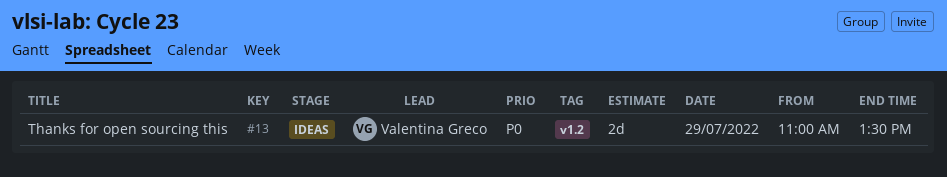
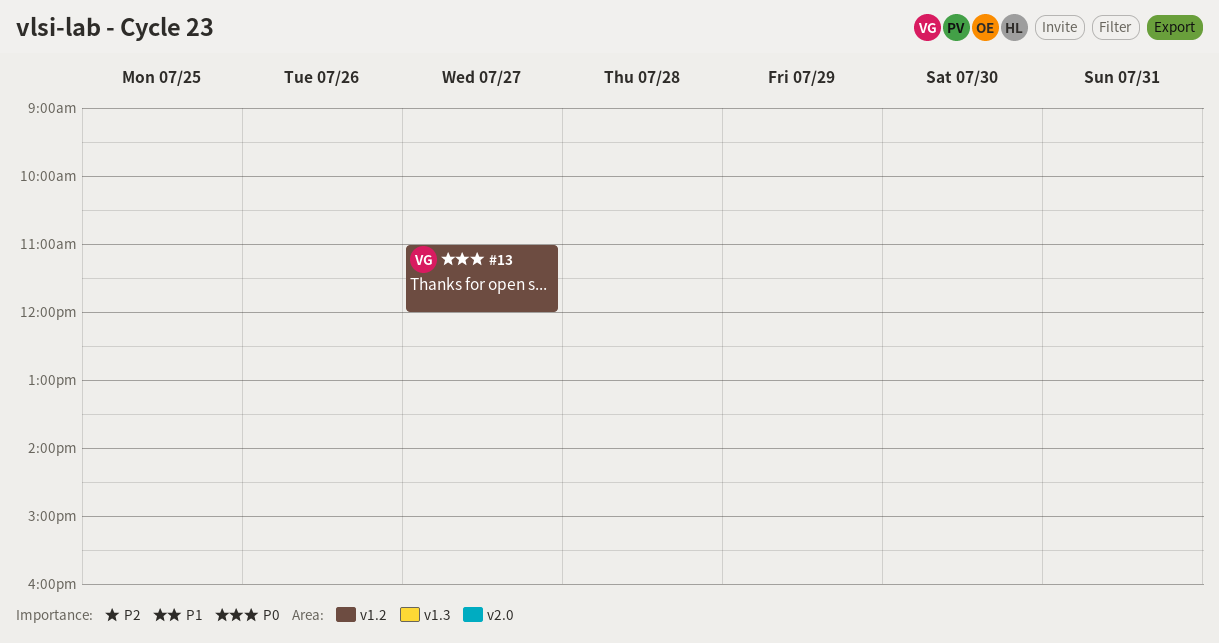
#13, day: Jul 29 -> Jul 27
#13, ends: 13:30 -> 12:00

